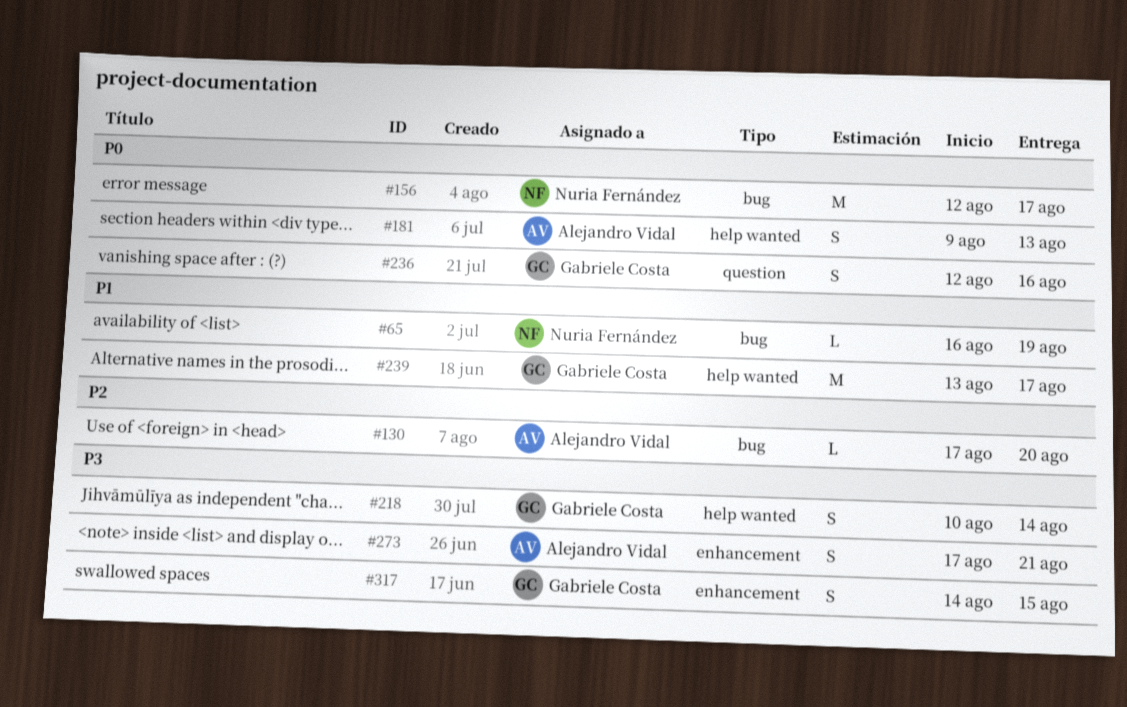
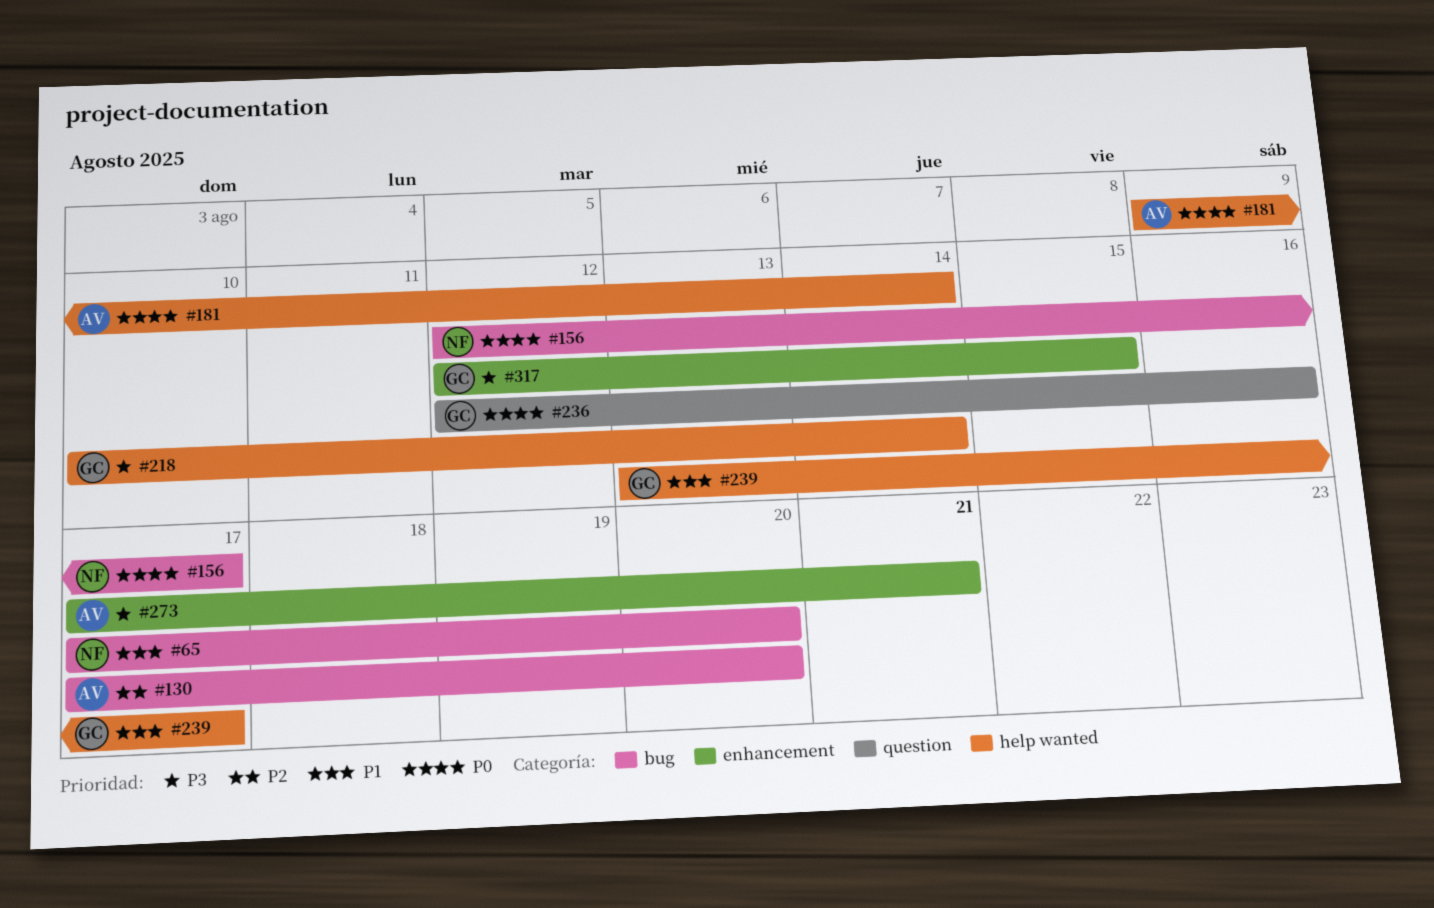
#65, start: Aug 16 -> Aug 17
#65, due: Aug 19 -> Aug 20
#181, due: Aug 13 -> Aug 14
#317, start: Aug 14 -> Aug 12

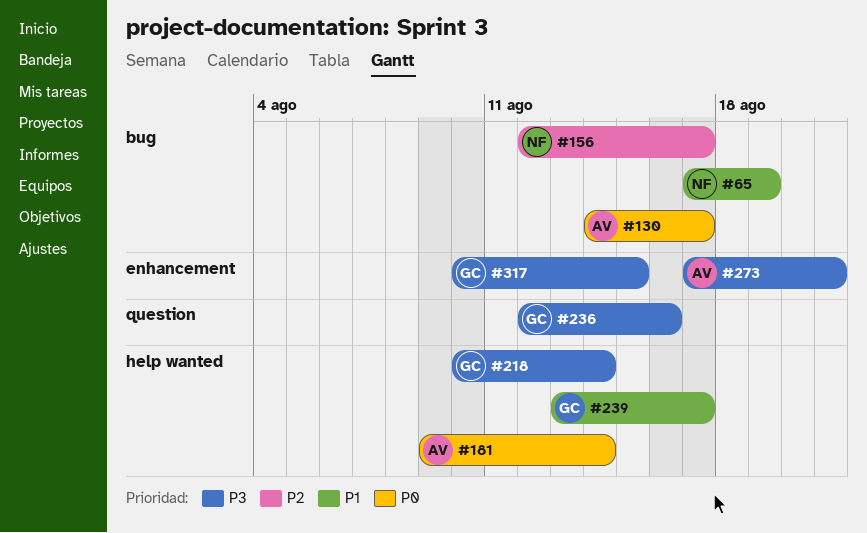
#65, due: Aug 20 -> Aug 19
#130, priority: P2 -> P0
#130, start: Aug 17 -> Aug 14
#130, due: Aug 20 -> Aug 17
#156, priority: P0 -> P2
#236, priority: P0 -> P3
#317, start: Aug 12 -> Aug 10

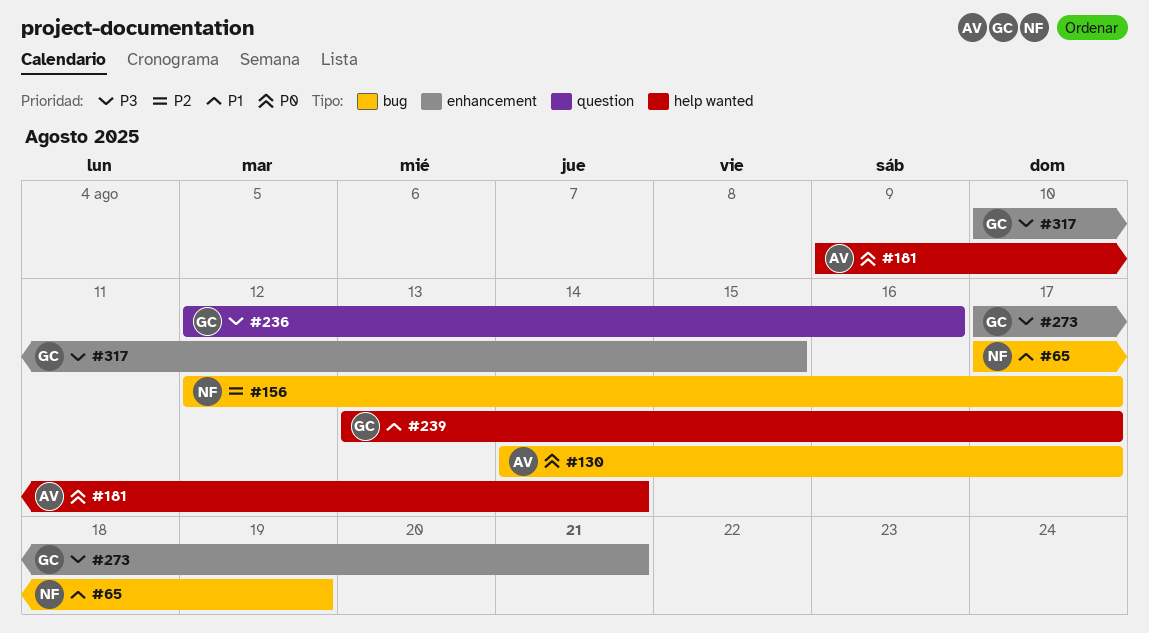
#218: present -> none
#273, owner: AV -> GC

